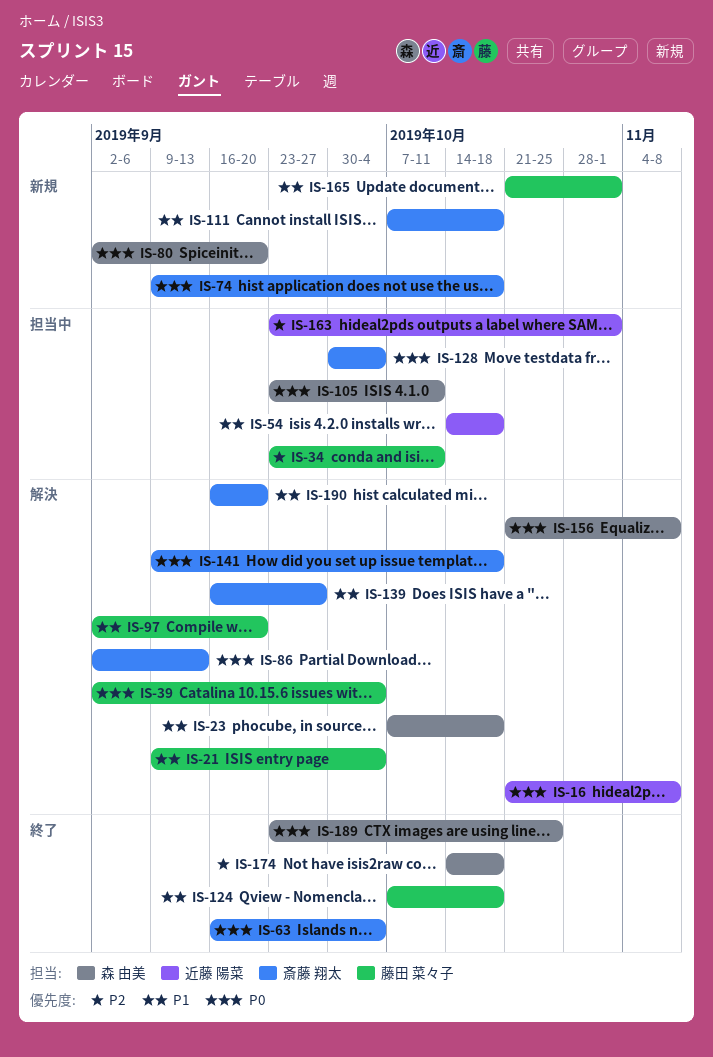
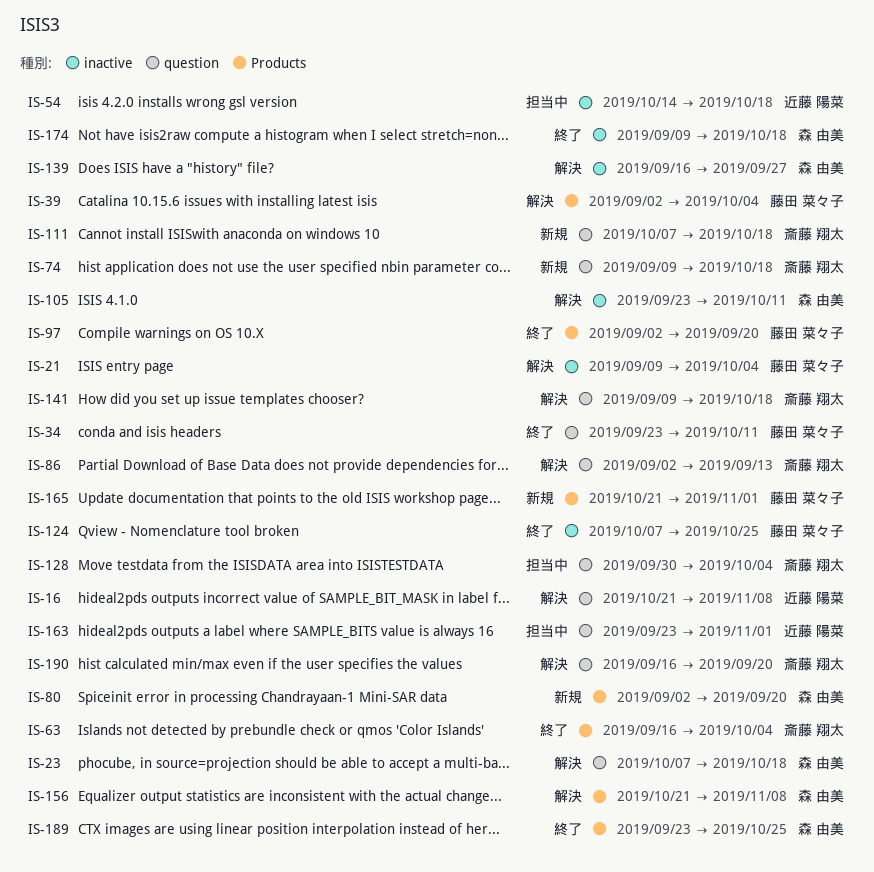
IS-34, status: 担当中 -> 終了
IS-97, status: 解決 -> 終了
IS-105, status: 担当中 -> 解決
IS-124, due: Oct 18 -> Oct 25
IS-139, owner: 斎藤 翔太 -> 森 由美
IS-174, start: Oct 14 -> Sep 9

